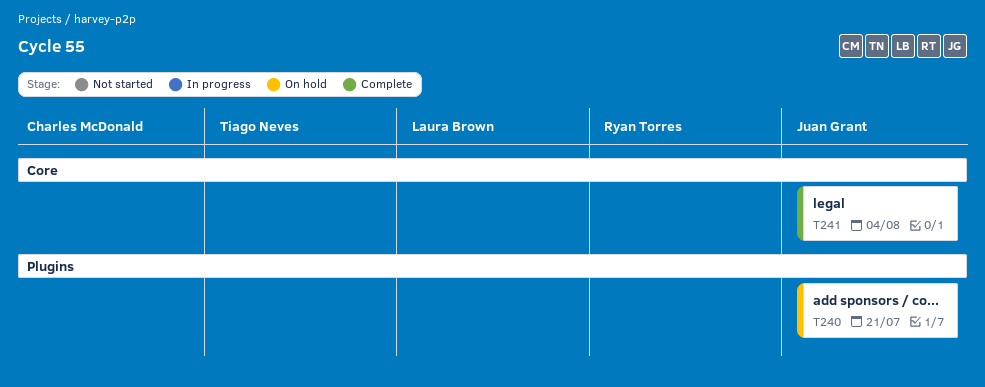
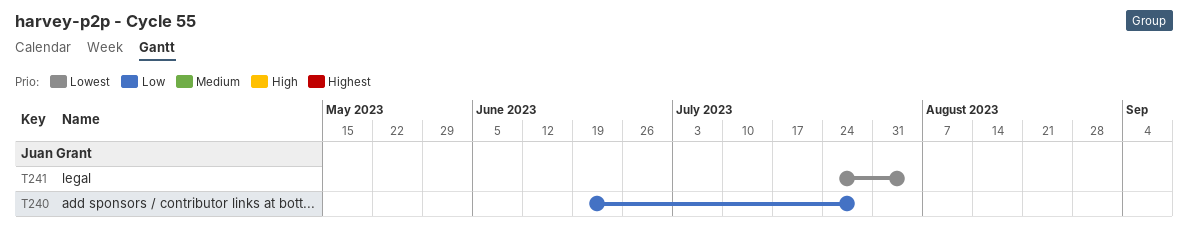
T240, due: Jul 21 -> Jul 28

